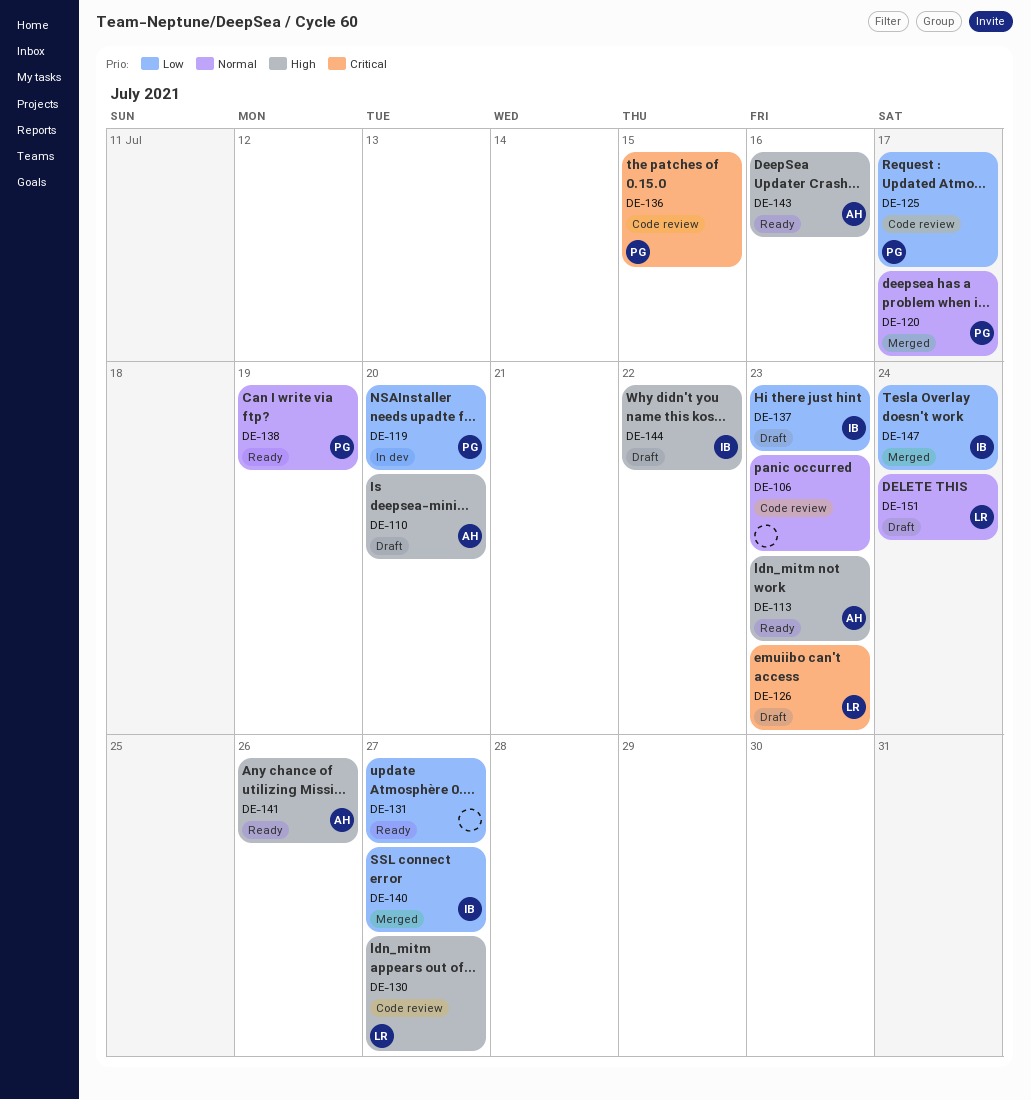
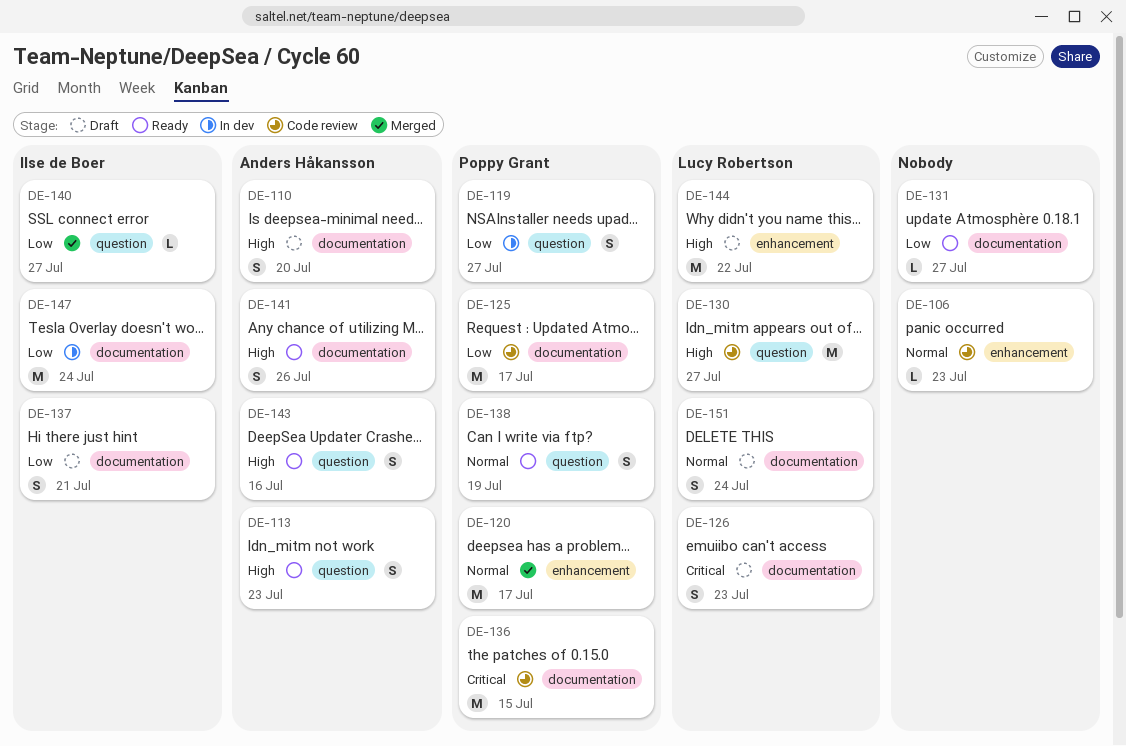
DE-119, due: Jul 20 -> Jul 27
DE-137, due: Jul 23 -> Jul 21
DE-144, owner: Ilse de Boer -> Lucy Robertson
DE-147, status: Merged -> In dev

